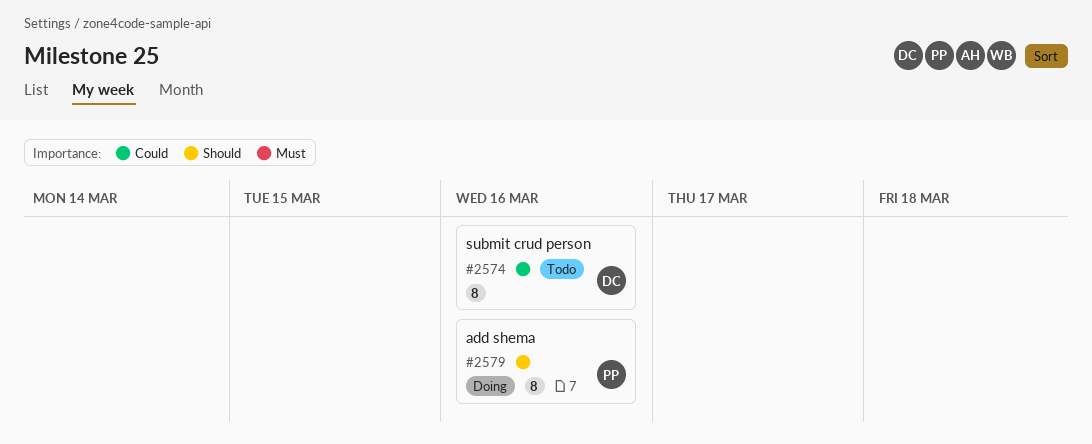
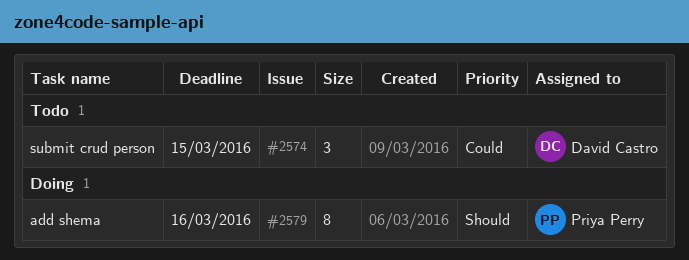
#2574, estimate: 8 -> 3
#2574, due: Mar 16 -> Mar 15

